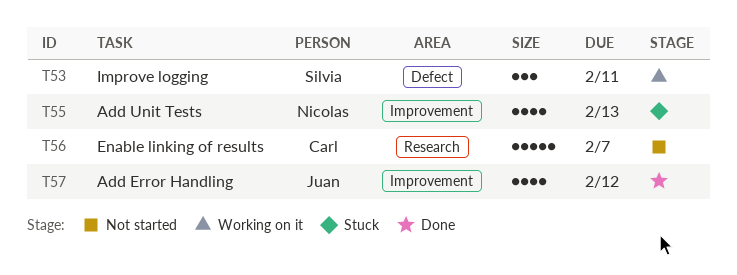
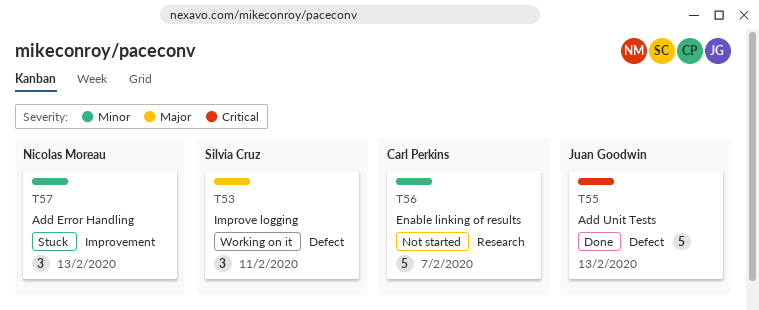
T55, status: Stuck -> Done
T55, owner: Nicolas Moreau -> Juan Goodwin
T55, label: Improvement -> Defect
T55, estimate: 4 -> 5
T57, status: Done -> Stuck
T57, owner: Juan Goodwin -> Nicolas Moreau
T57, estimate: 4 -> 3
T57, due: Feb 12 -> Feb 13

